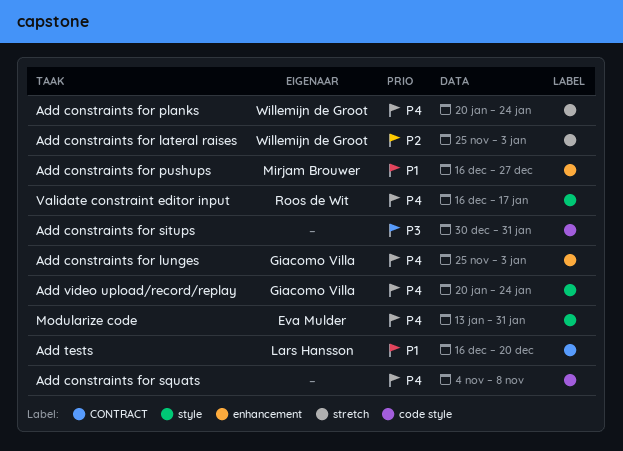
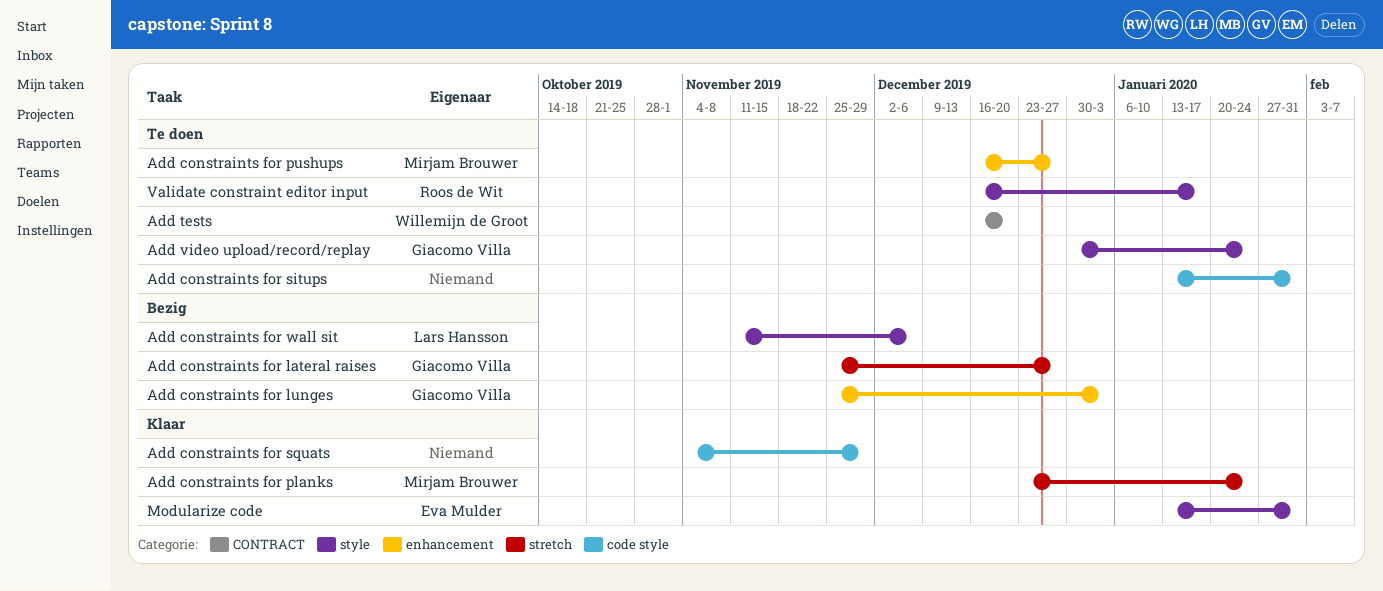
Add constraints for lateral raises, owner: Willemijn de Groot -> Giacomo Villa
Add constraints for lateral raises, due: Jan 3 -> Dec 27
Add constraints for planks, owner: Willemijn de Groot -> Mirjam Brouwer
Add constraints for planks, start: Jan 20 -> Dec 23
Add constraints for situps, start: Dec 30 -> Jan 13
Add constraints for squats, due: Nov 8 -> Nov 29
Add constraints for wall sit: none -> present
Add tests, owner: Lars Hansson -> Willemijn de Groot
Add video upload/record/replay, start: Jan 20 -> Dec 30

